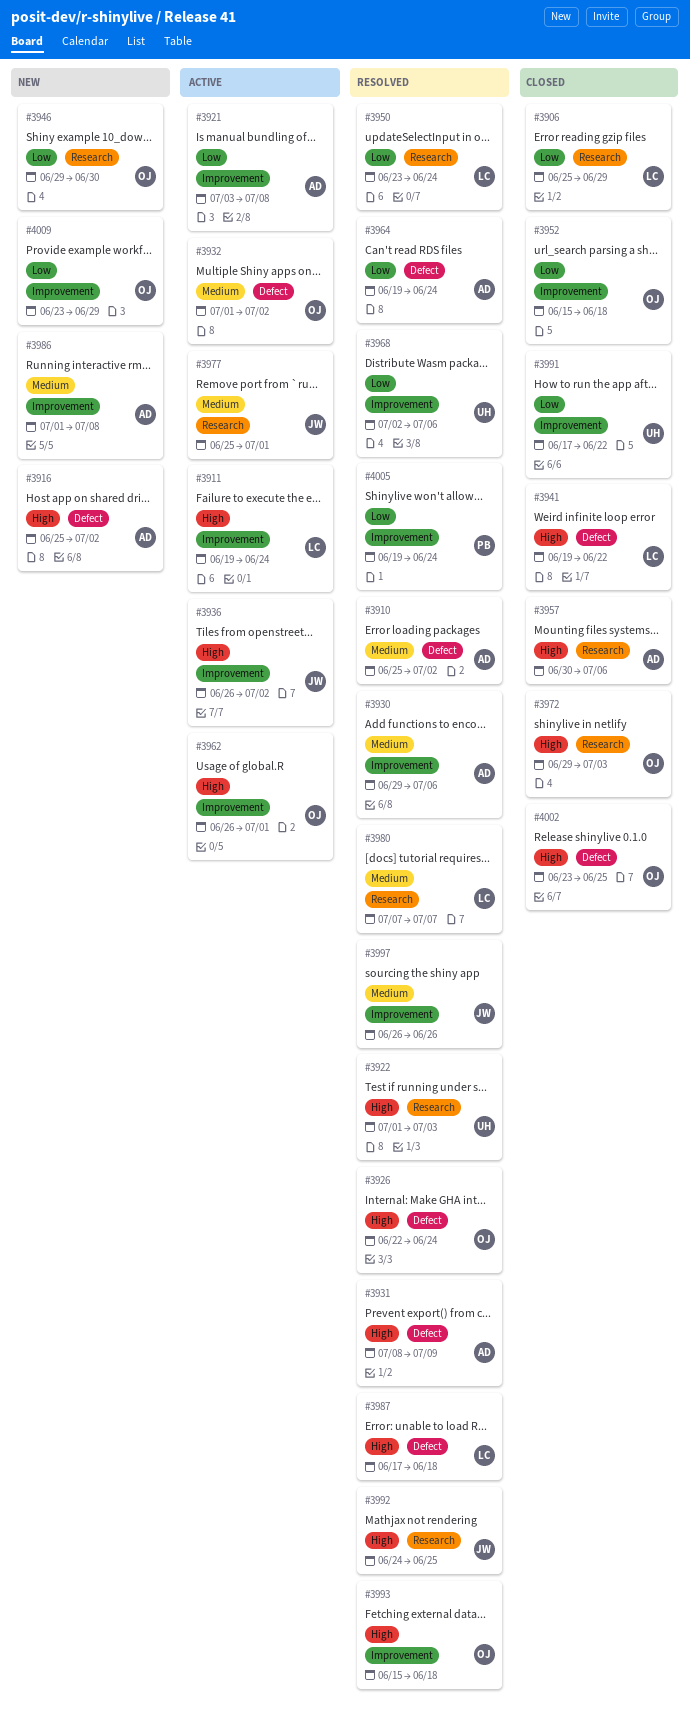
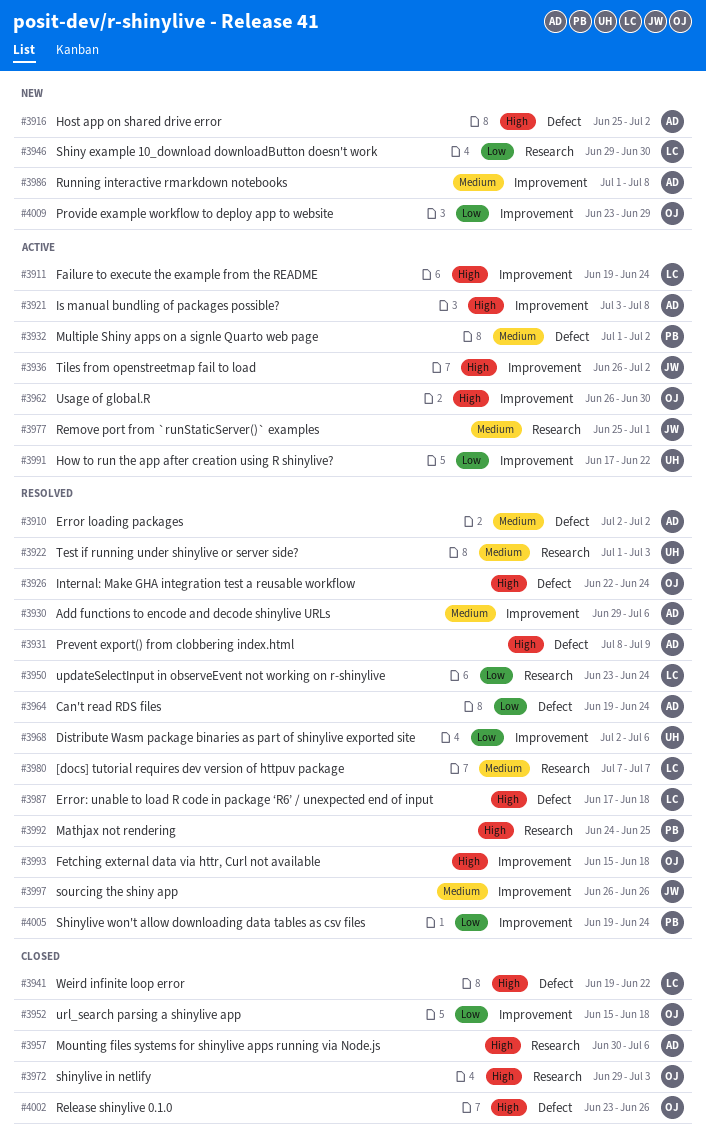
#3906: present -> none
#3910, start: Jun 25 -> Jul 2
#3921, priority: Low -> High
#3922, priority: High -> Medium
#3932, owner: OJ -> PB
#3946, owner: OJ -> LC
#3962, due: Jul 1 -> Jun 30
#3991, status: Closed -> Active
#3992, owner: JW -> PB
#4002, due: Jun 25 -> Jun 26

